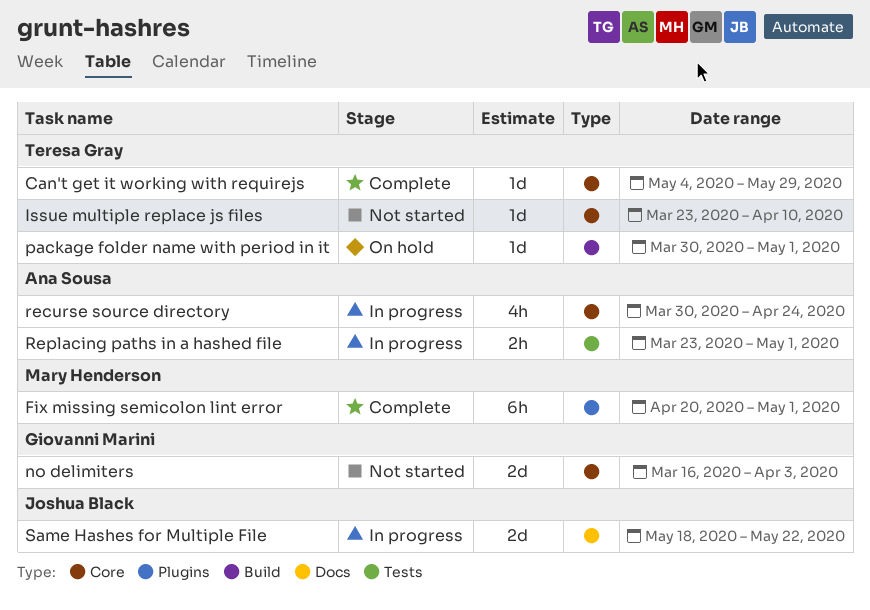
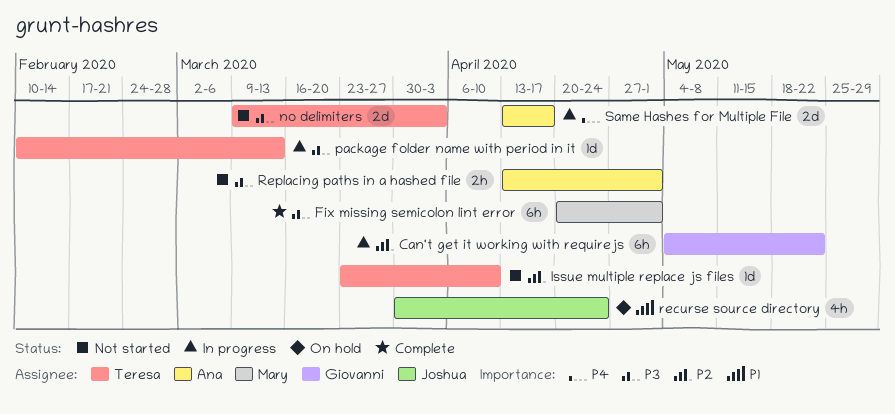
Can't get it working with requirejs, status: Complete -> In progress
Can't get it working with requirejs, owner: Teresa Gray -> Giovanni Marini
Can't get it working with requirejs, estimate: 1d -> 6h
Can't get it working with requirejs, due: May 29 -> May 22
no delimiters, owner: Giovanni Marini -> Teresa Gray
no delimiters, start: Mar 16 -> Mar 9
package folder name with period in it, status: On hold -> In progress
package folder name with period in it, start: Mar 30 -> Feb 10
package folder name with period in it, due: May 1 -> Mar 13
recurse source directory, status: In progress -> On hold
recurse source directory, owner: Ana Sousa -> Joshua Black
Replacing paths in a hashed file, status: In progress -> Not started
Replacing paths in a hashed file, start: Mar 23 -> Apr 13
Same Hashes for Multiple File, owner: Joshua Black -> Ana Sousa
Same Hashes for Multiple File, start: May 18 -> Apr 13
Same Hashes for Multiple File, due: May 22 -> Apr 17

